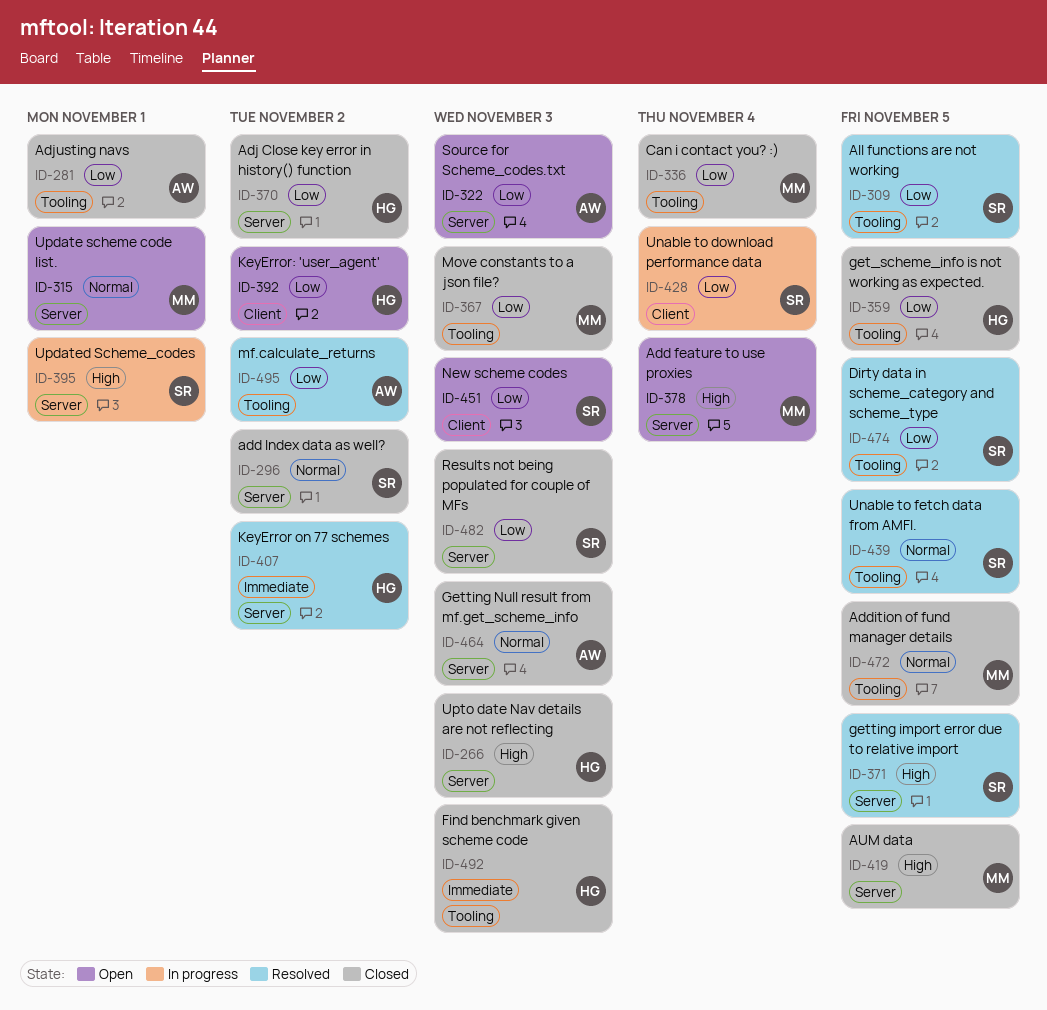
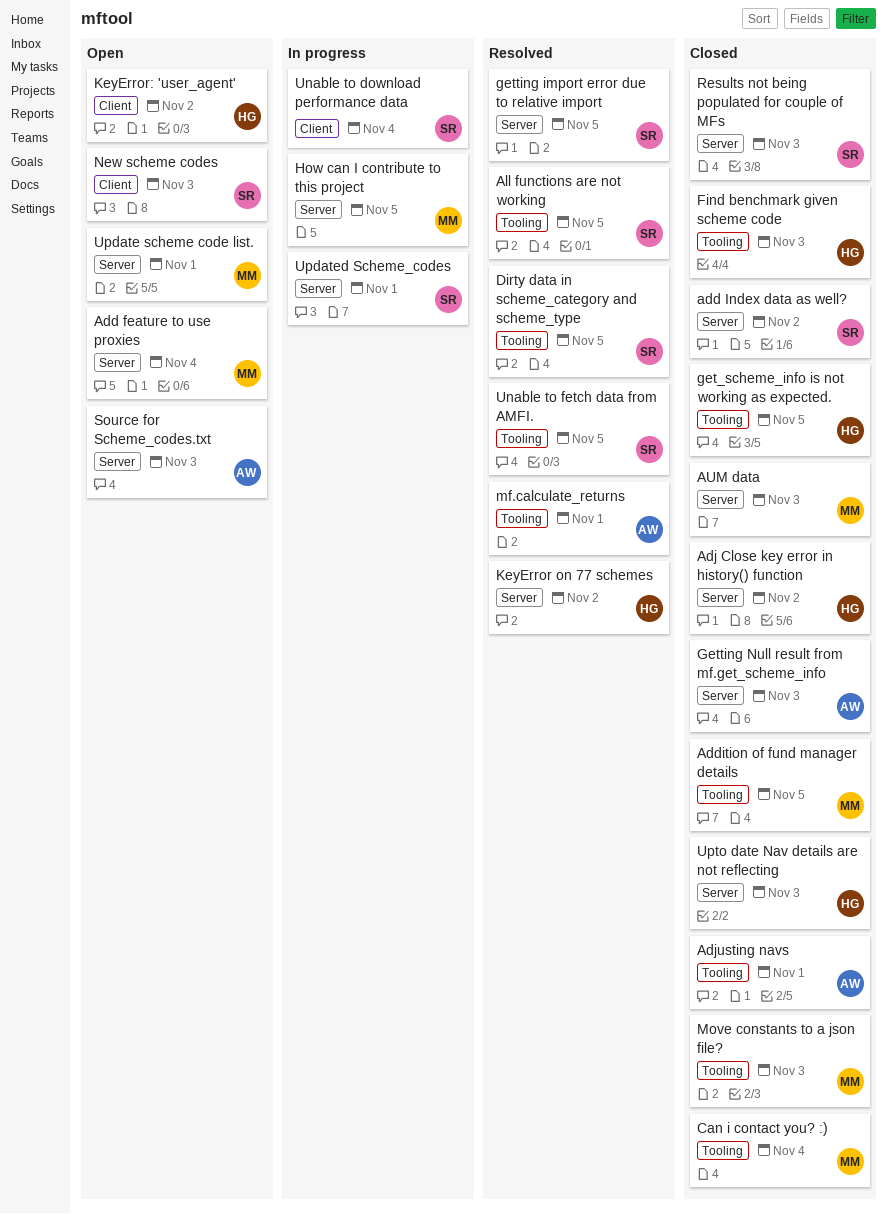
AUM data, due: Nov 5 -> Nov 3
How can I contribute to this project: none -> present
mf.calculate_returns, due: Nov 2 -> Nov 1

